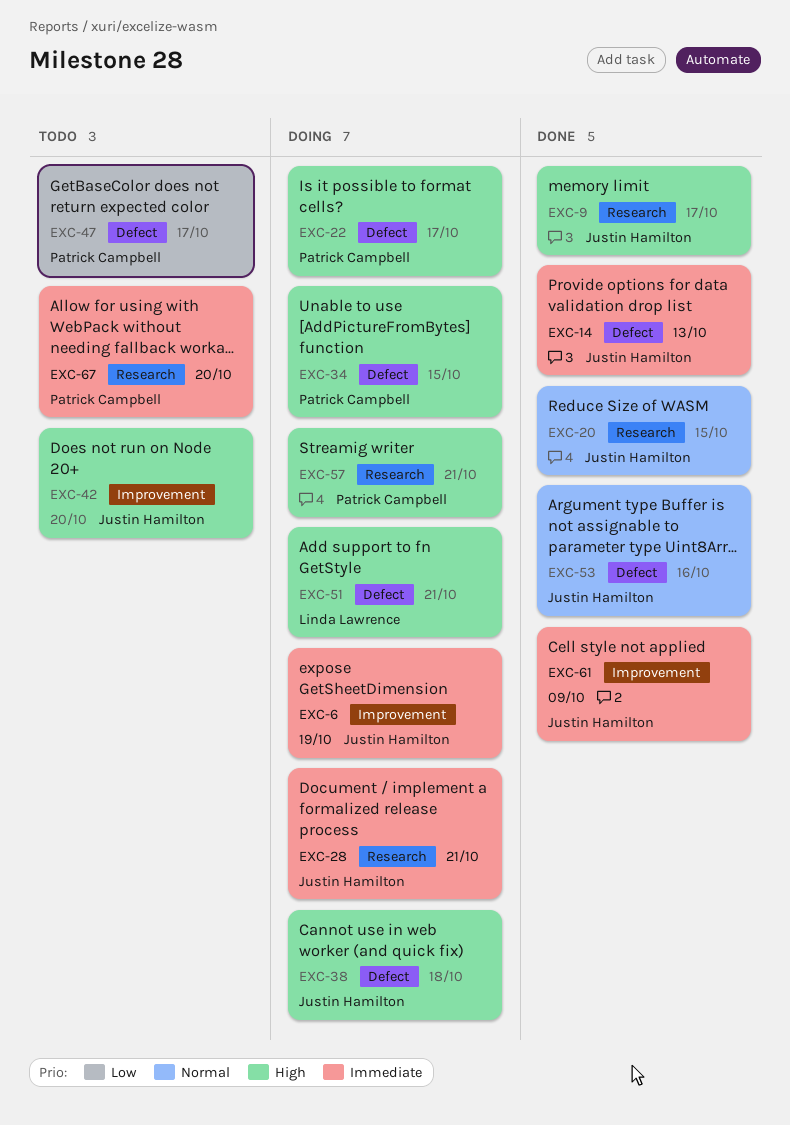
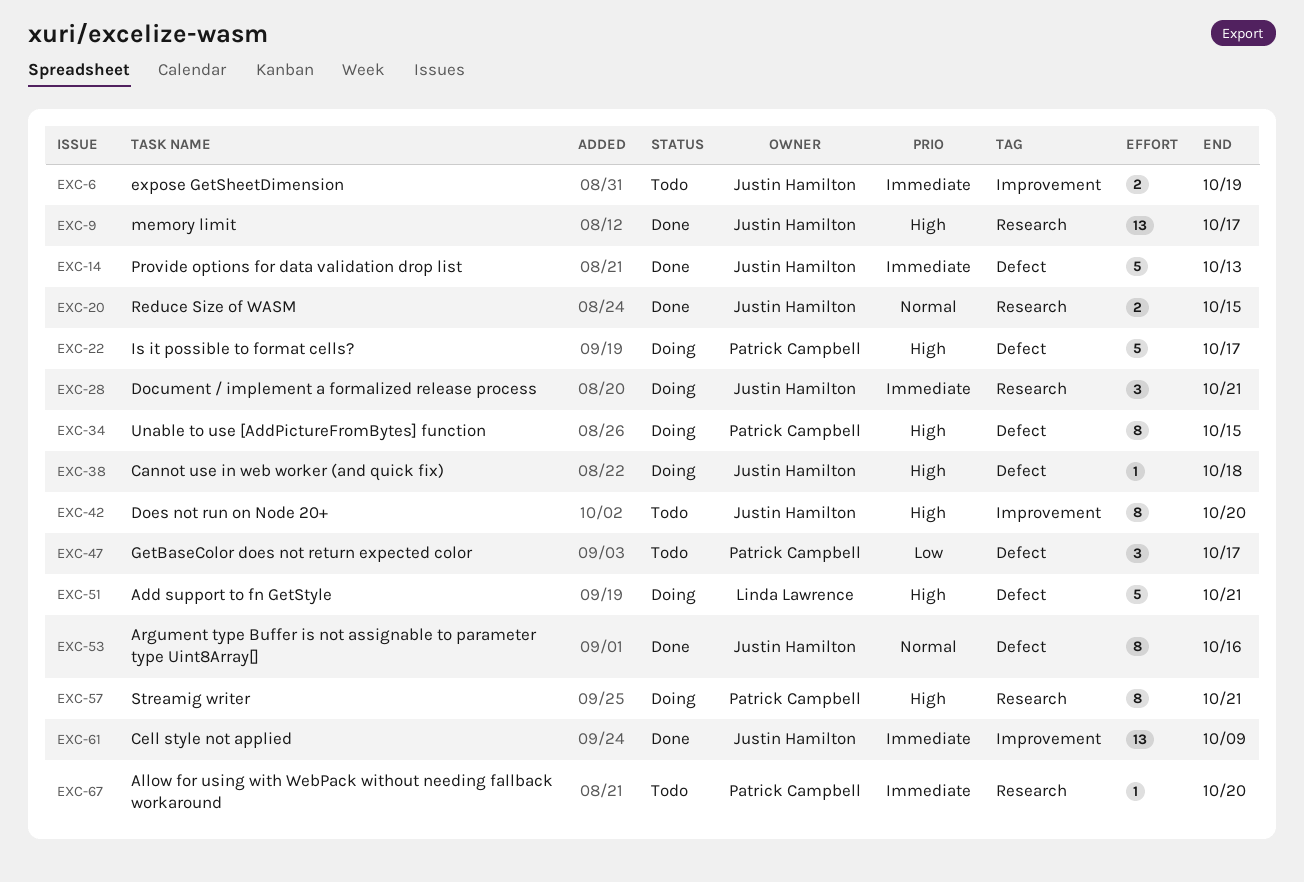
EXC-6, status: Doing -> Todo

